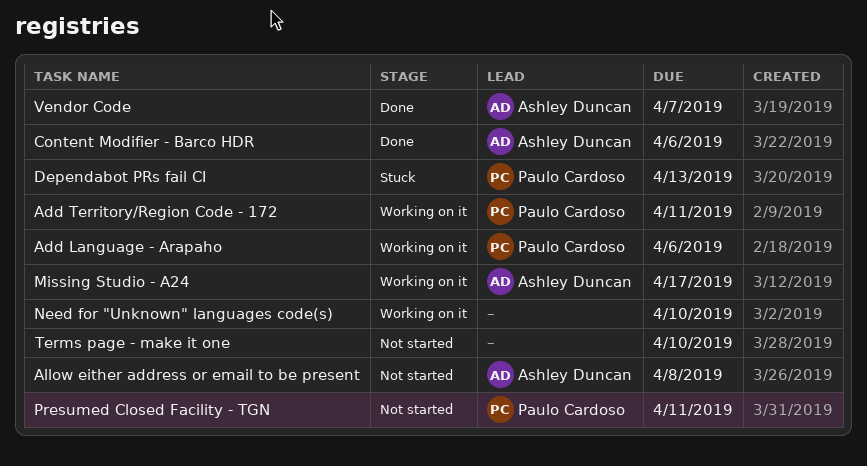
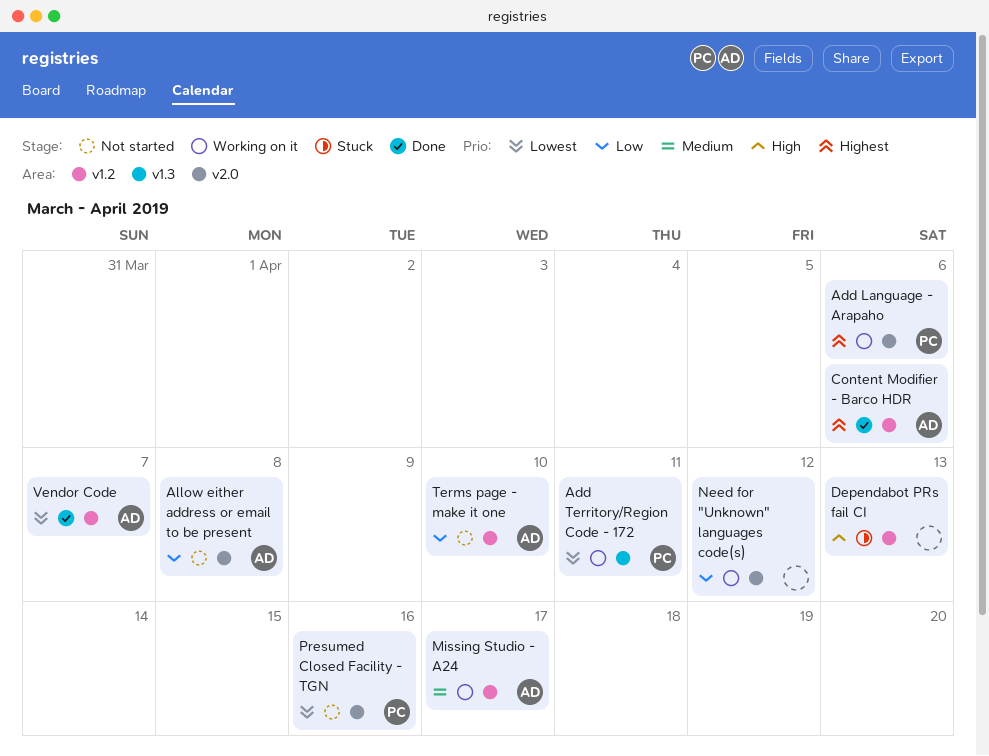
Dependabot PRs fail CI, owner: Paulo Cardoso -> none
Need for "Unknown" languages code(s), due: Apr 10 -> Apr 12
Presumed Closed Facility - TGN, due: Apr 11 -> Apr 16
Terms page - make it one, owner: none -> Ashley Duncan

